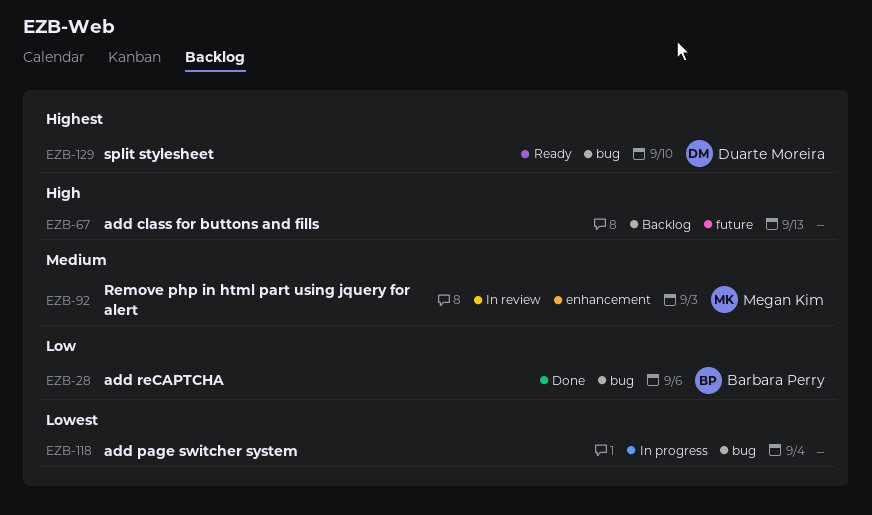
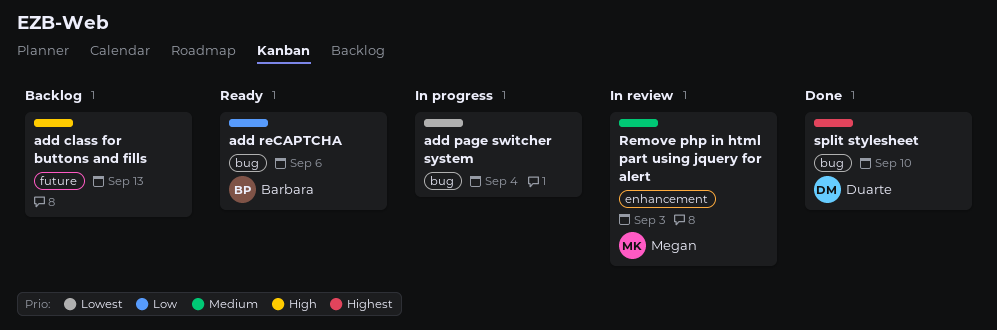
add reCAPTCHA, status: Done -> Ready
split stylesheet, status: Ready -> Done

